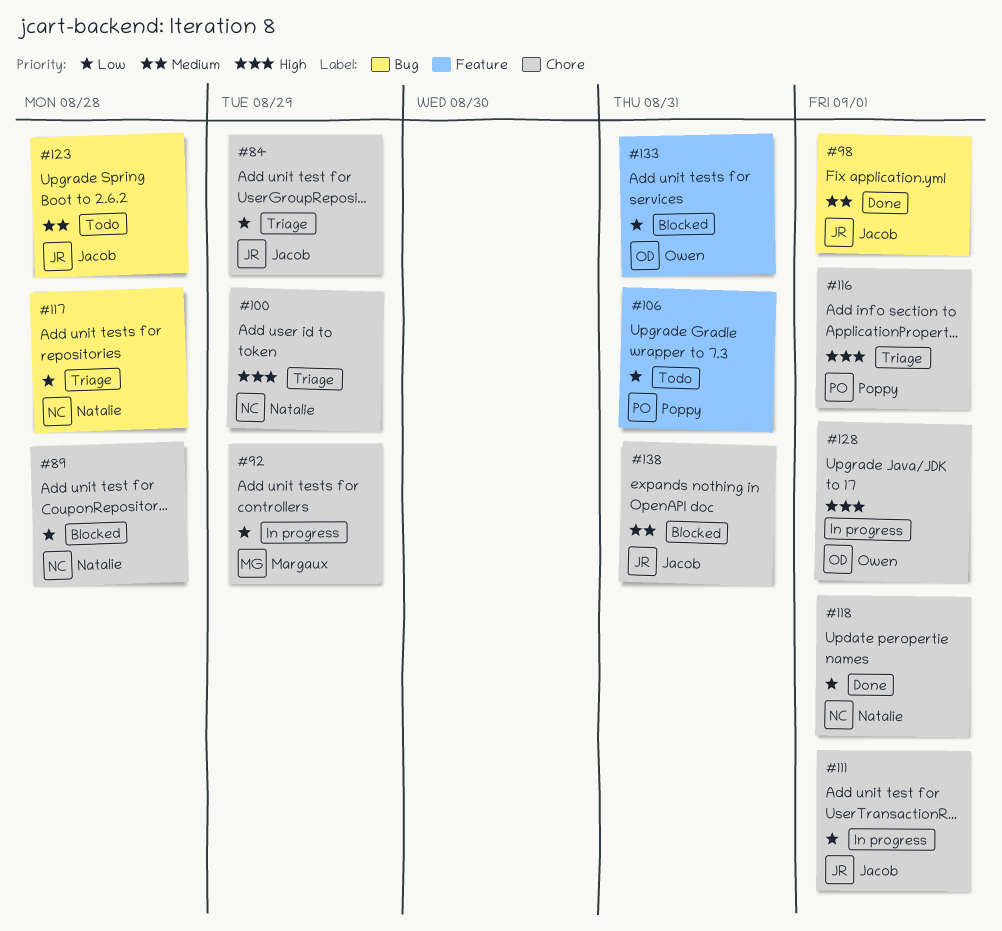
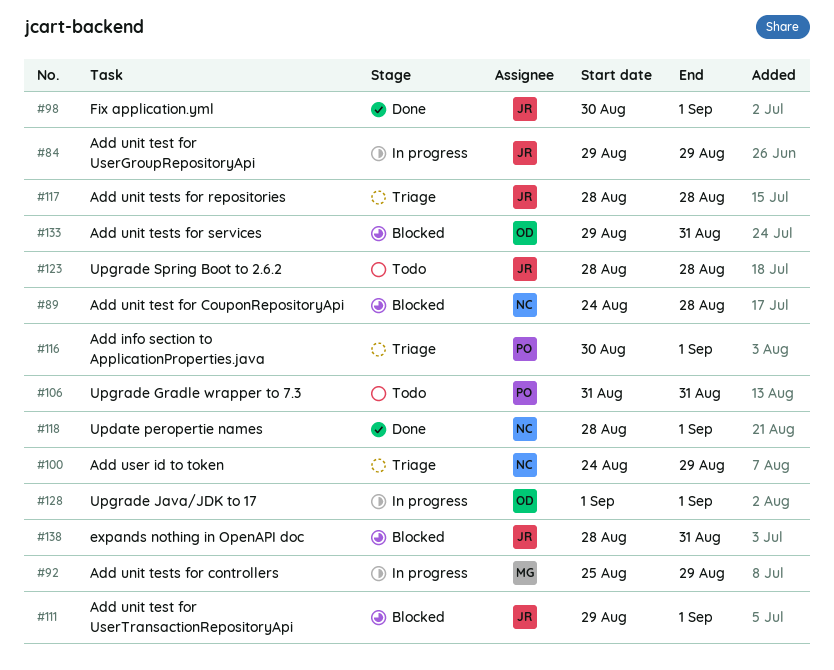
#84, status: Triage -> In progress
#111, status: In progress -> Blocked
#117, owner: Natalie -> Jacob

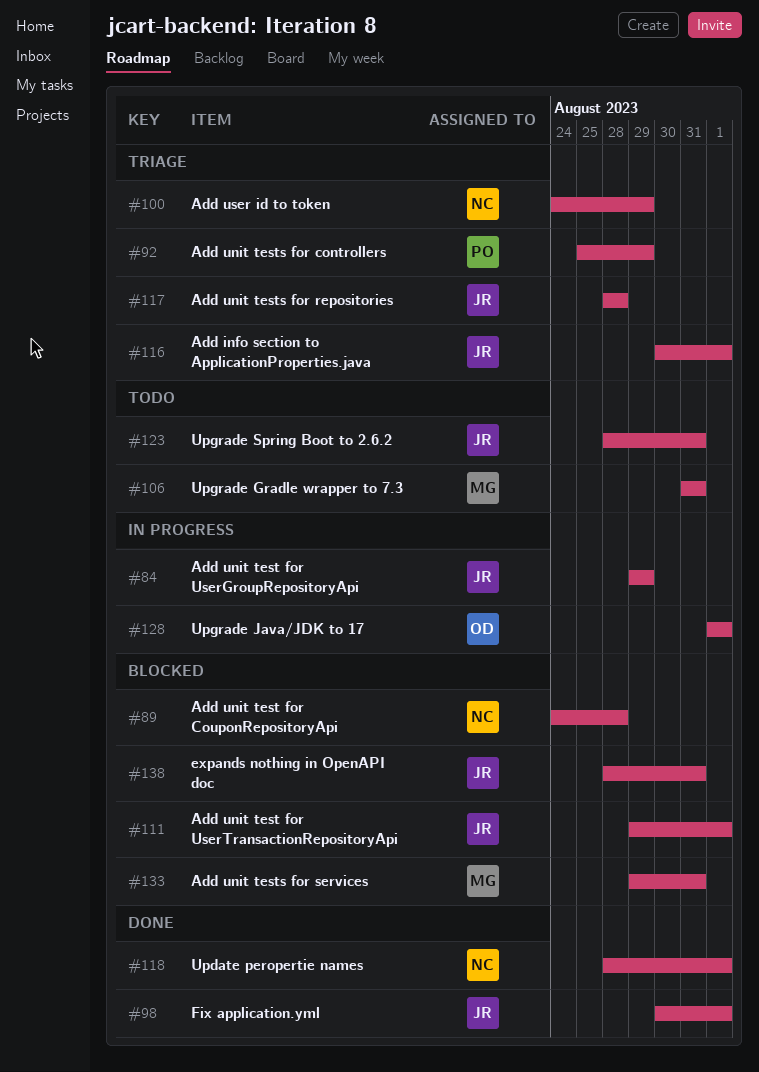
#92, status: In progress -> Triage
#92, owner: MG -> PO
#106, owner: PO -> MG
#116, owner: PO -> JR
#123, due: Aug 28 -> Aug 31
#133, owner: OD -> MG

